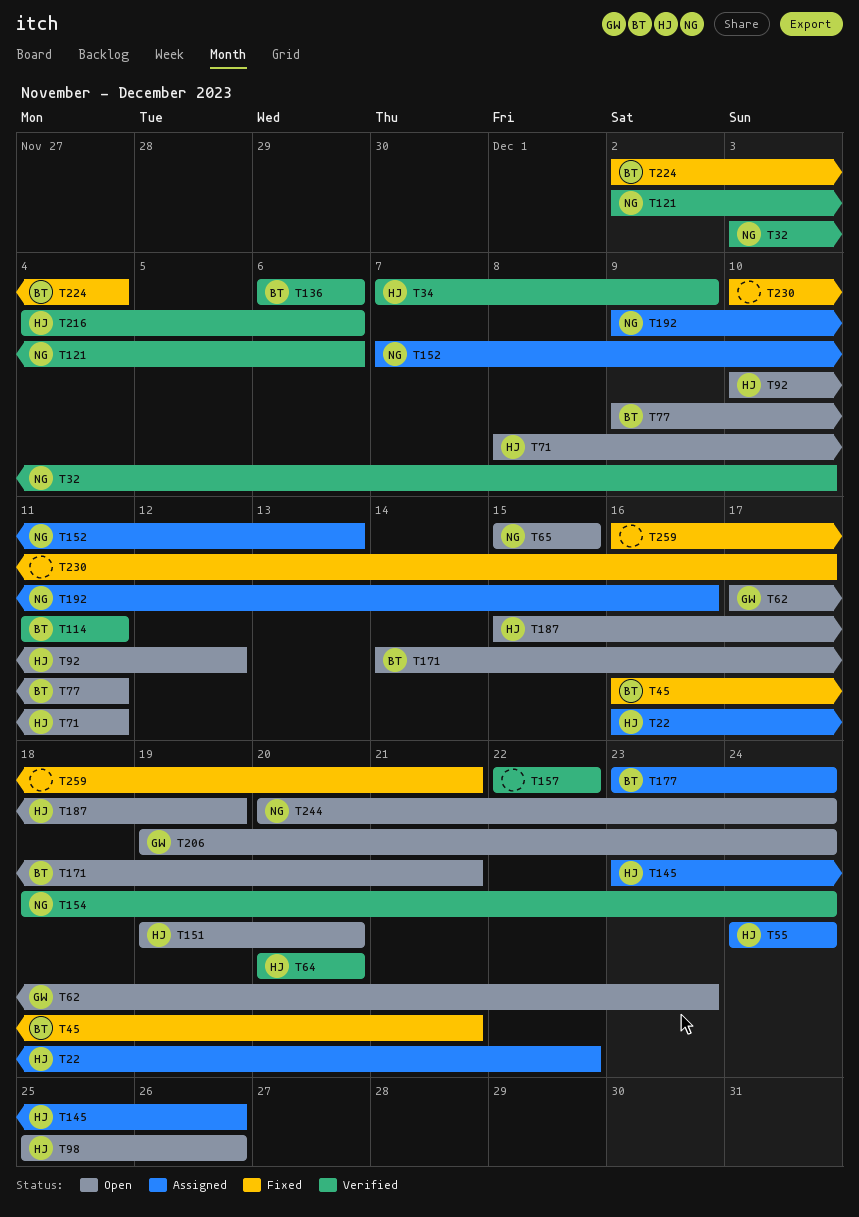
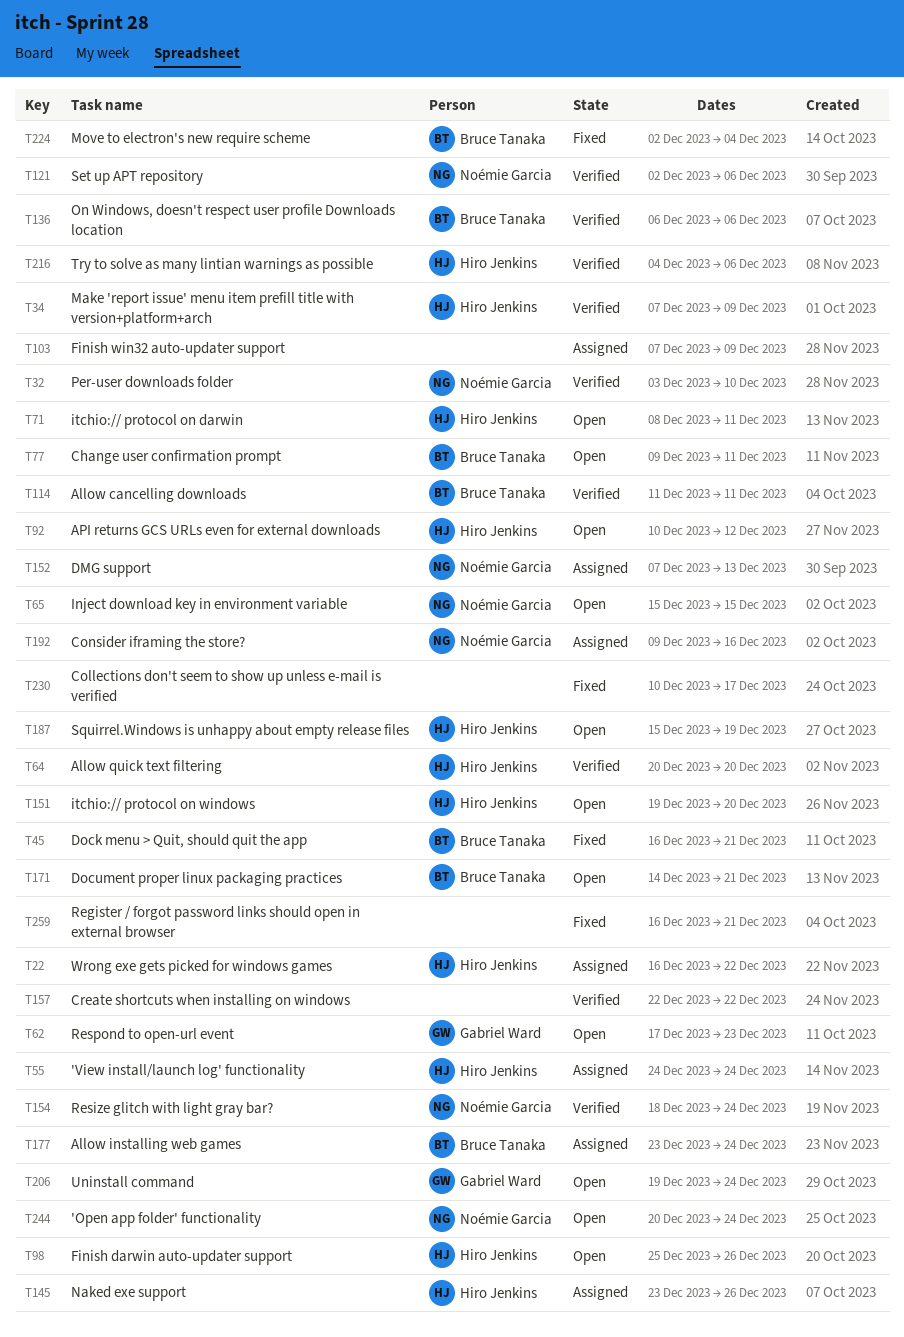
T103: none -> present

